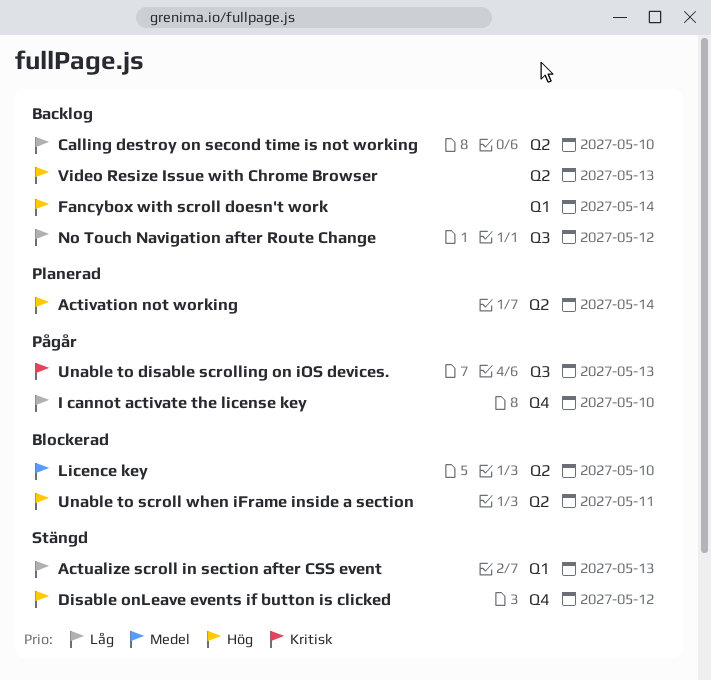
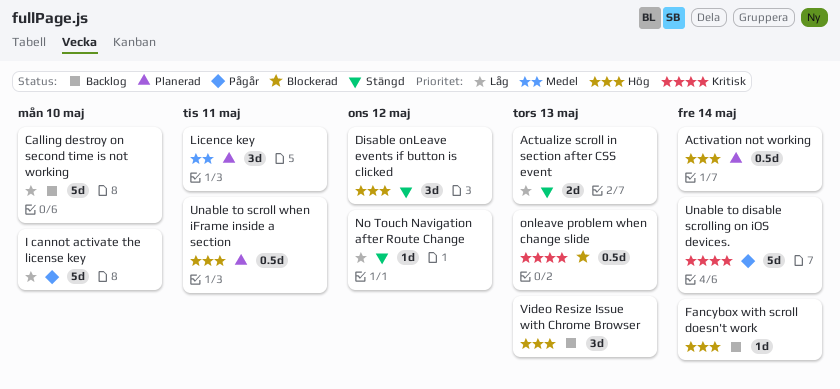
Licence key, status: Blockerad -> Planerad
Licence key, due: May 10 -> May 11
No Touch Navigation after Route Change, status: Backlog -> Stängd
onleave problem when change slide: none -> present
Unable to disable scrolling on iOS devices., due: May 13 -> May 14
Unable to scroll when iFrame inside a section, status: Blockerad -> Planerad

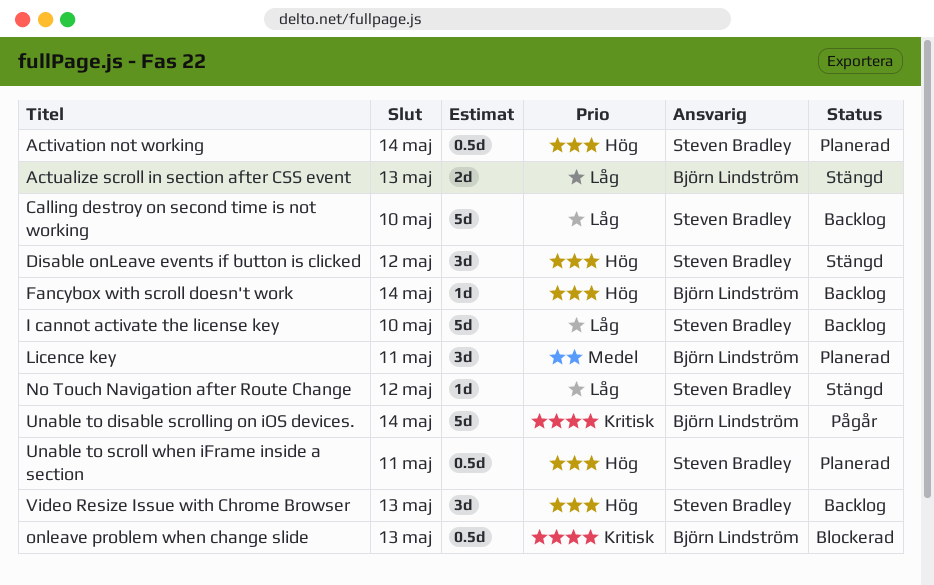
I cannot activate the license key, status: Pågår -> Backlog

